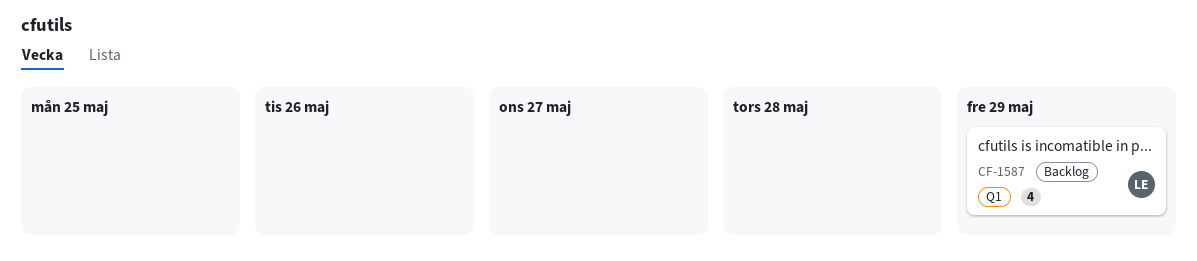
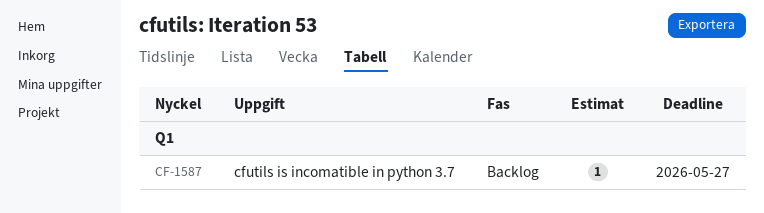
CF-1587, estimate: 4 -> 1
CF-1587, due: May 29 -> May 27

